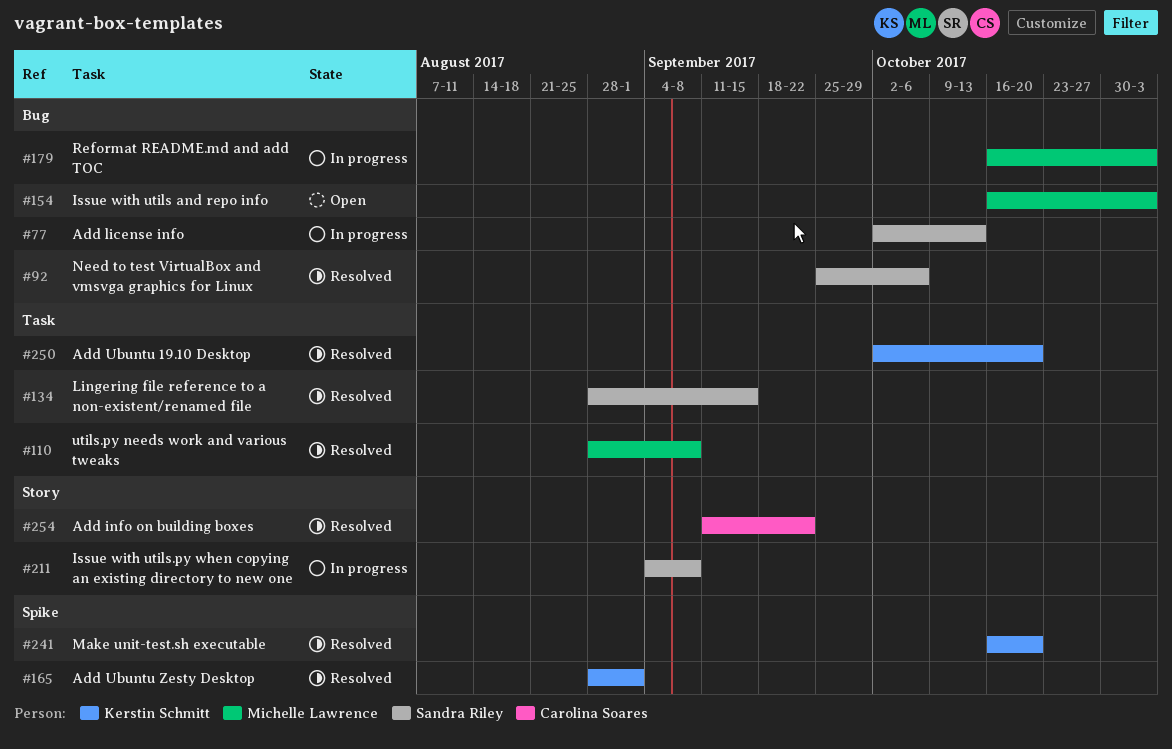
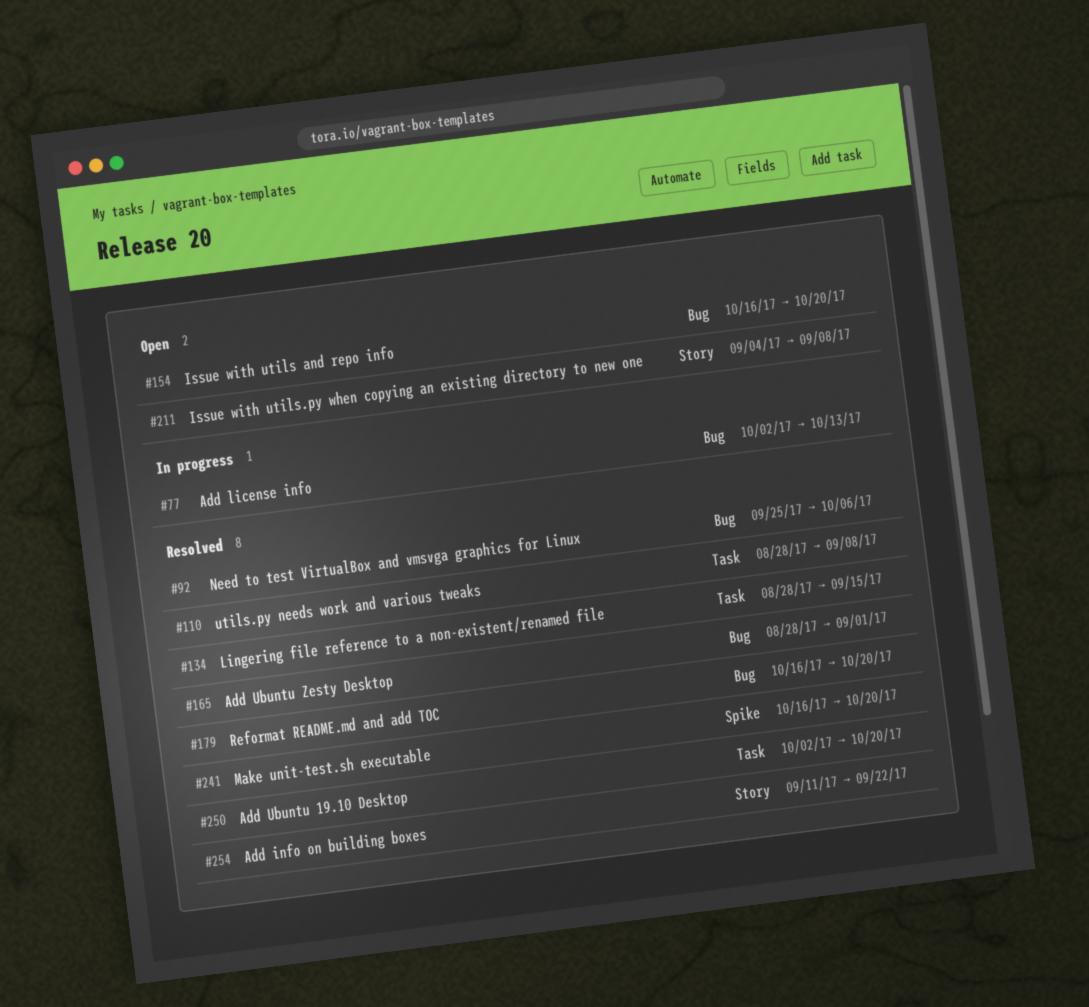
#154, due: Nov 3 -> Oct 20
#165, label: Spike -> Bug
#179, status: In progress -> Resolved
#179, due: Nov 3 -> Oct 20
#211, status: In progress -> Open

